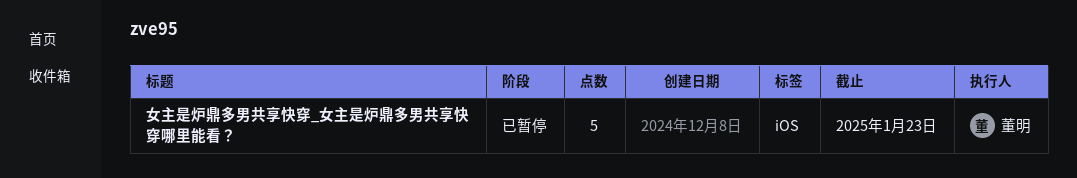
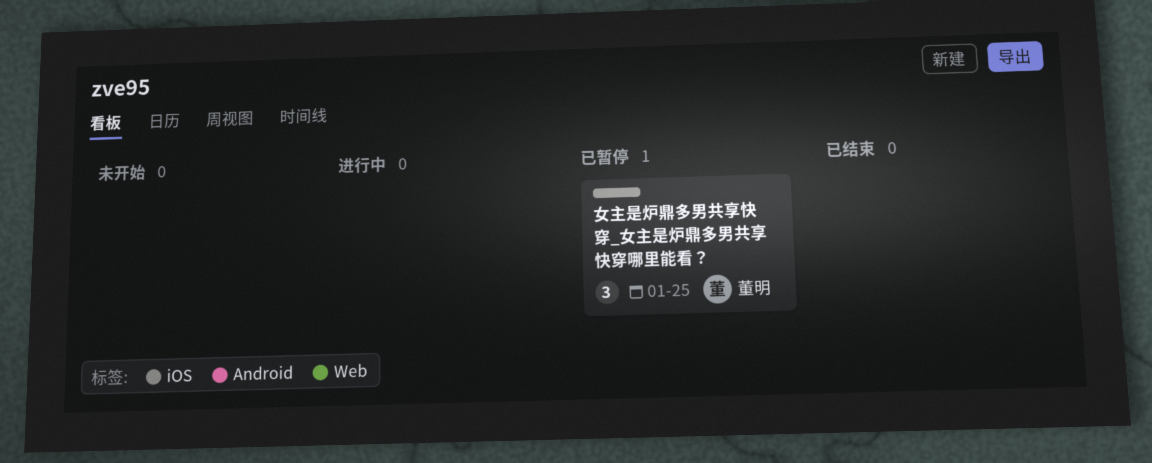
女主是炉鼎多男共享快穿_女主是炉鼎多男共享快穿哪里能看？, estimate: 5 -> 3
女主是炉鼎多男共享快穿_女主是炉鼎多男共享快穿哪里能看？, due: Jan 23 -> Jan 25

